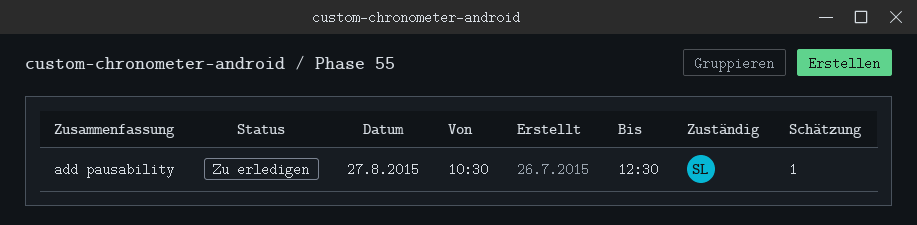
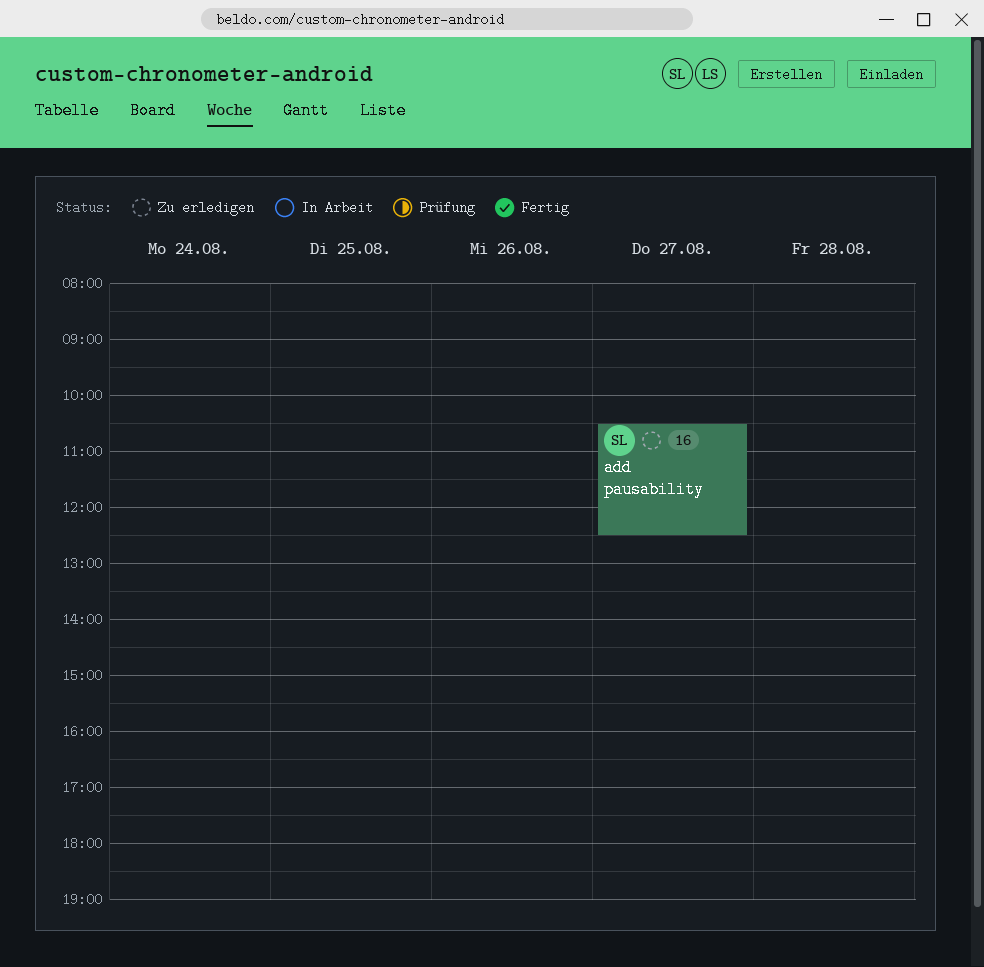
add pausability, estimate: 1 -> 16

